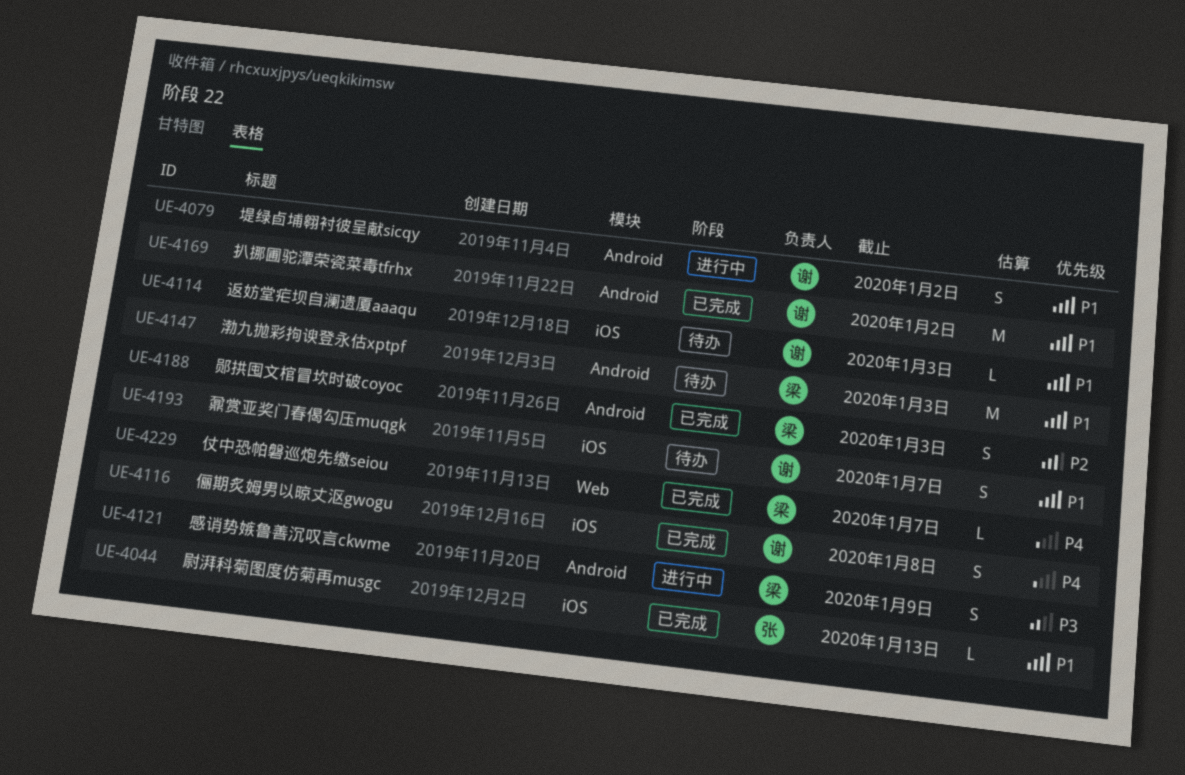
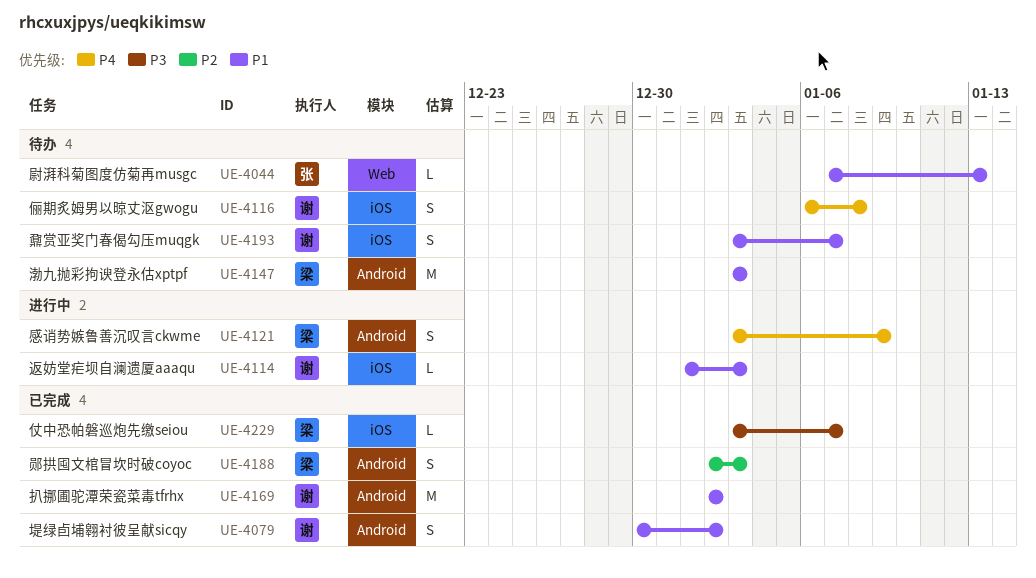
UE-4044, status: 已完成 -> 待办
UE-4044, label: iOS -> Web
UE-4079, status: 进行中 -> 已完成
UE-4114, status: 待办 -> 进行中
UE-4116, status: 已完成 -> 待办
UE-4121, priority: P3 -> P4
UE-4229, priority: P4 -> P3
UE-4229, label: Web -> iOS

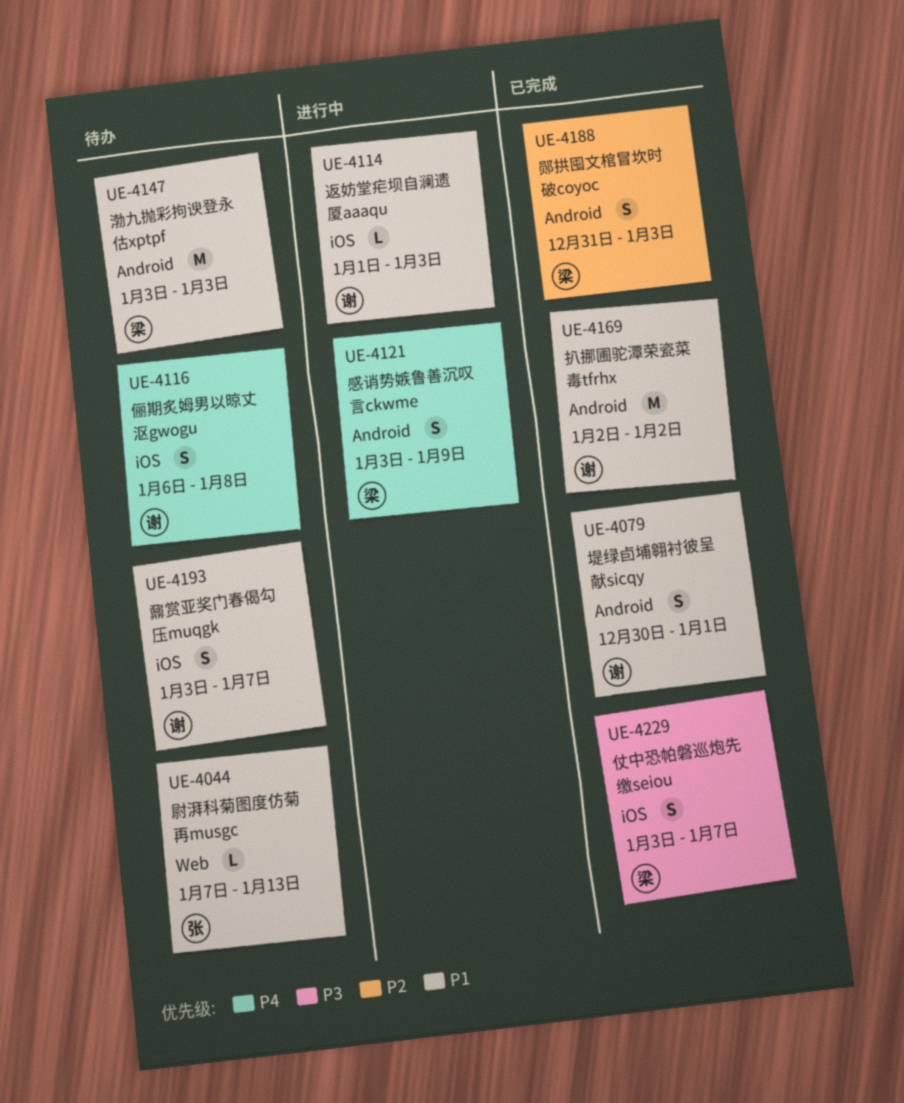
UE-4079, due: Jan 2 -> Jan 1
UE-4188, start: Jan 2 -> Dec 31
UE-4229, estimate: L -> S

